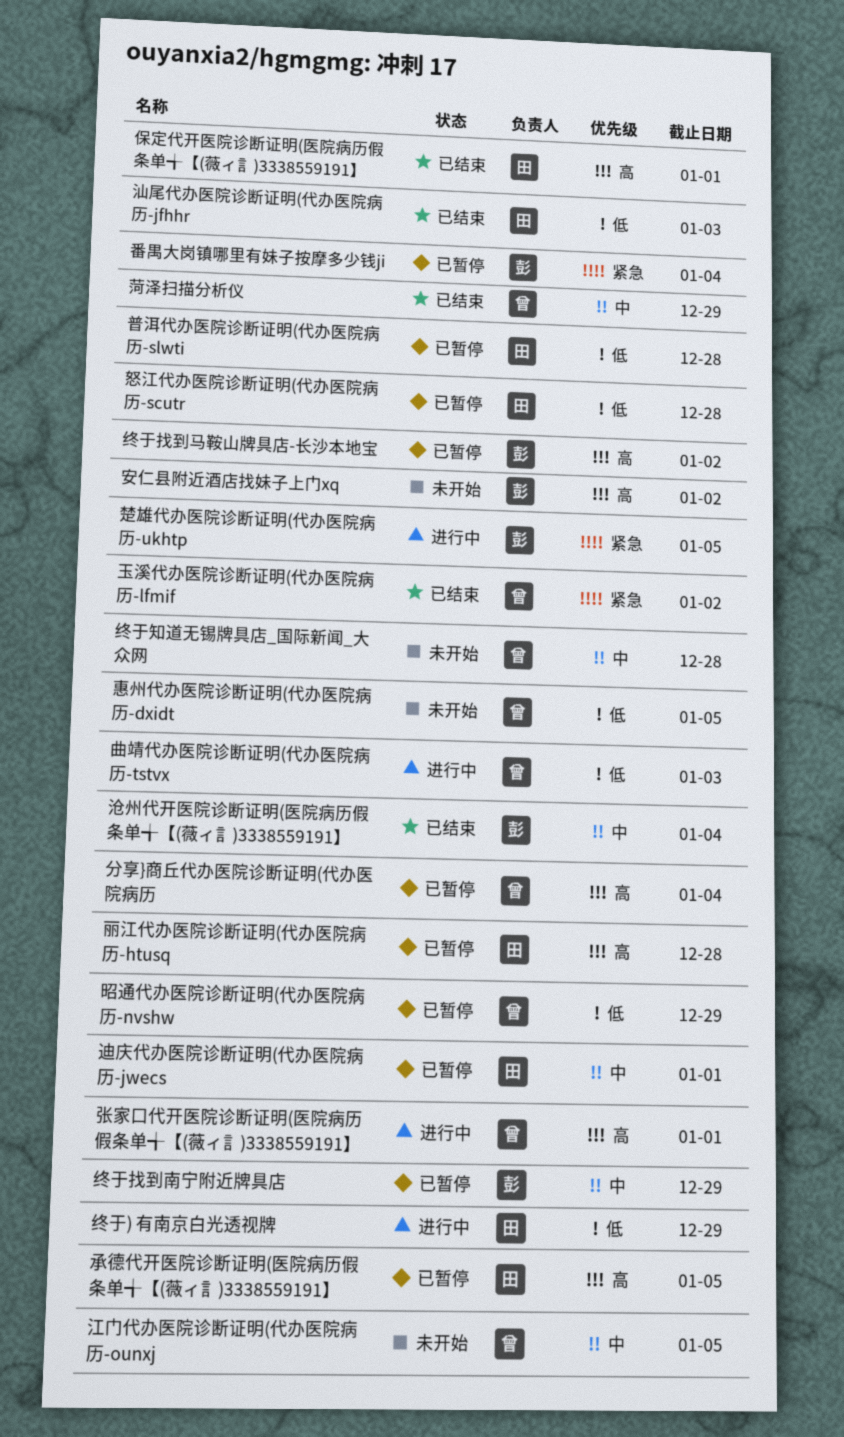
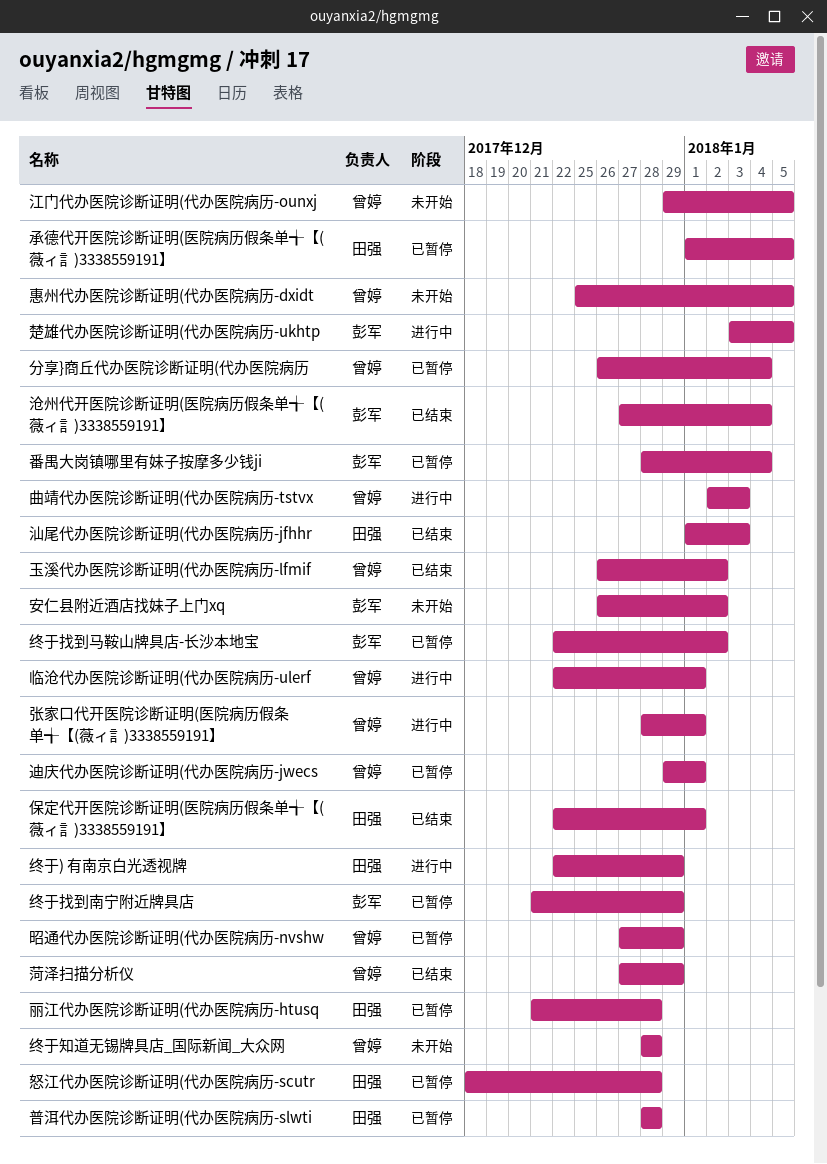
临沧代办医院诊断证明(代办医院病历-ulerf: none -> present
迪庆代办医院诊断证明(代办医院病历-jwecs, owner: 田强 -> 曾婷

